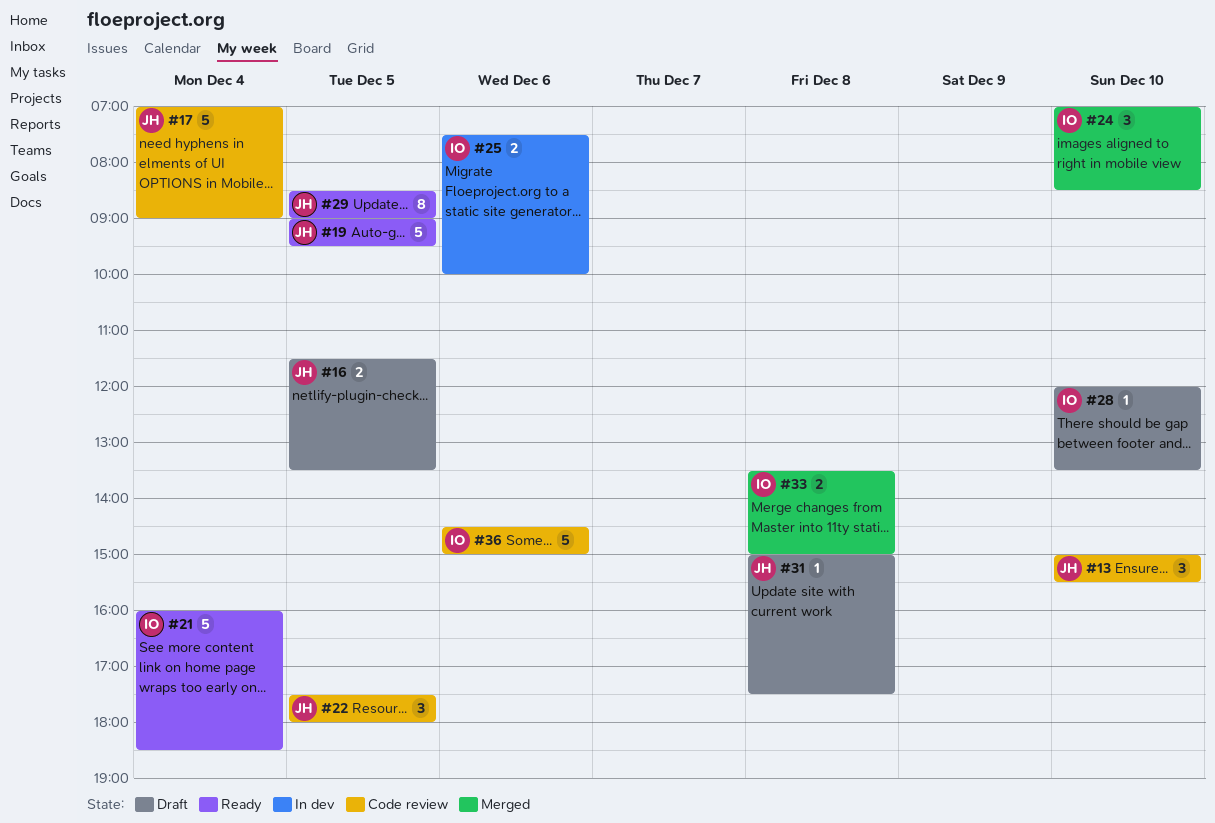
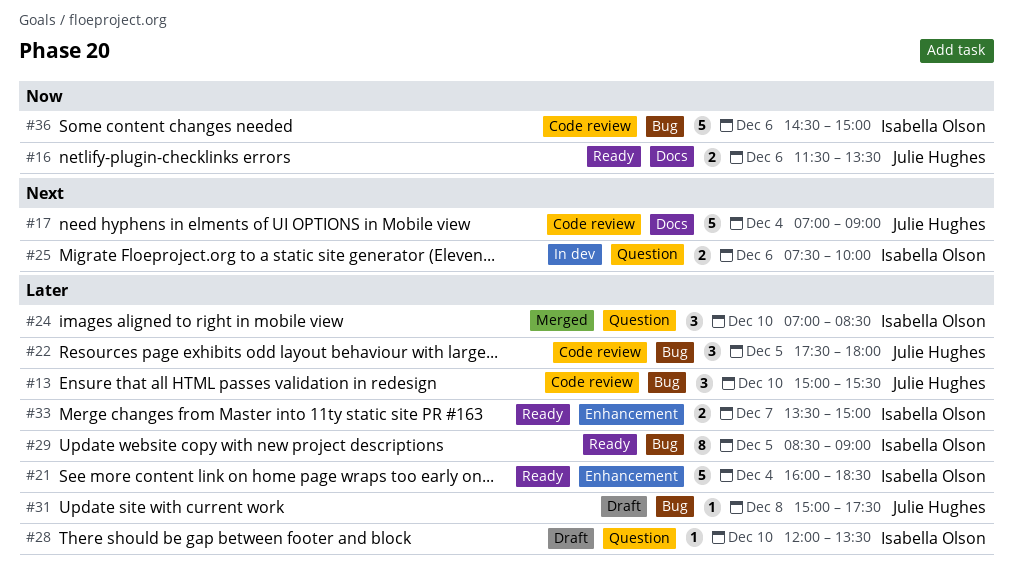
#16, status: Draft -> Ready
#16, day: Dec 5 -> Dec 6
#19: present -> none
#29, owner: Julie Hughes -> Isabella Olson
#33, status: Merged -> Ready
#33, day: Dec 8 -> Dec 7

